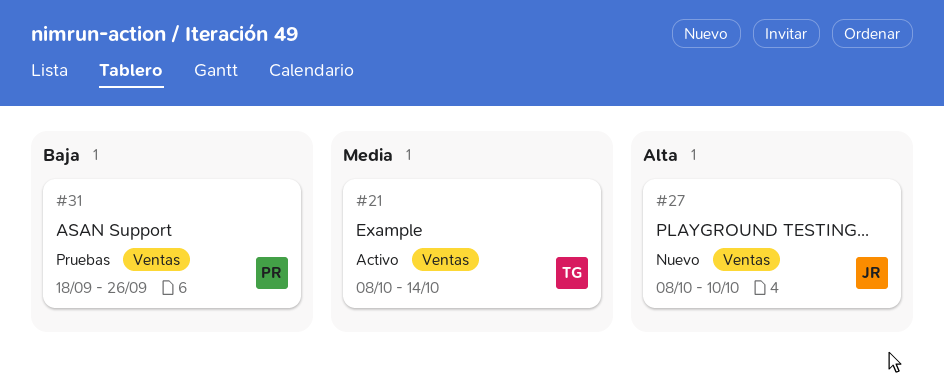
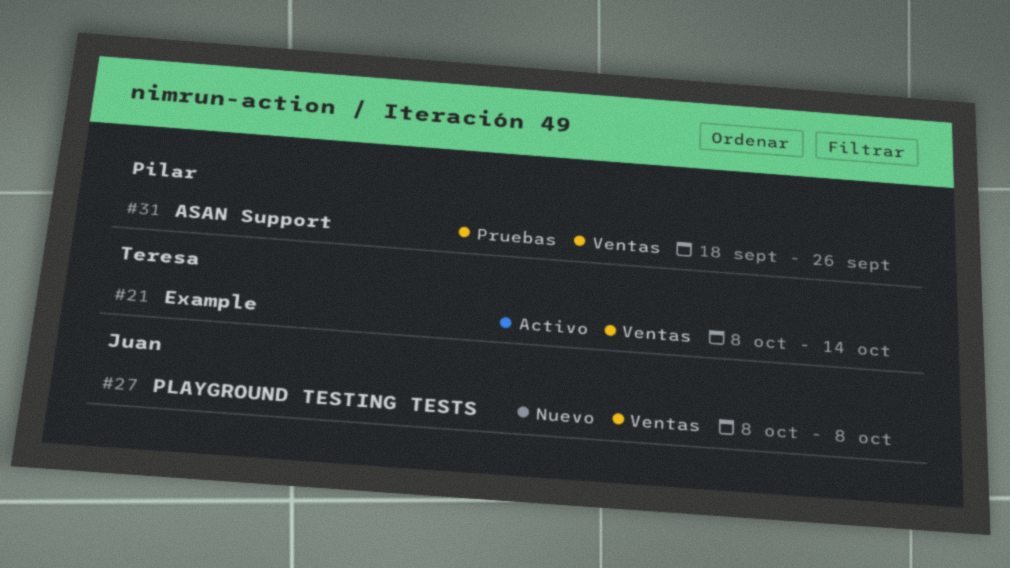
#27, due: Oct 10 -> Oct 8

